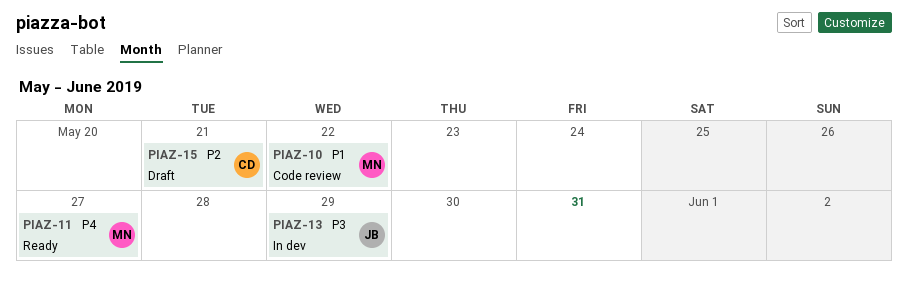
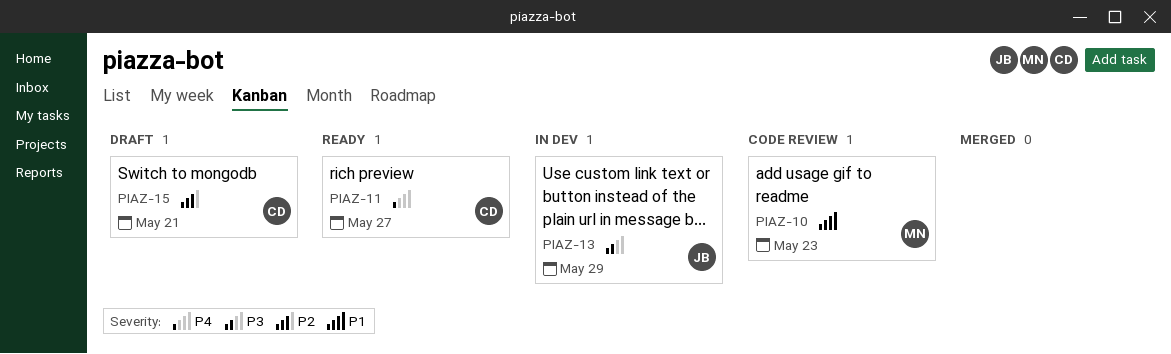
PIAZ-10, due: May 22 -> May 23
PIAZ-11, owner: MN -> CD

